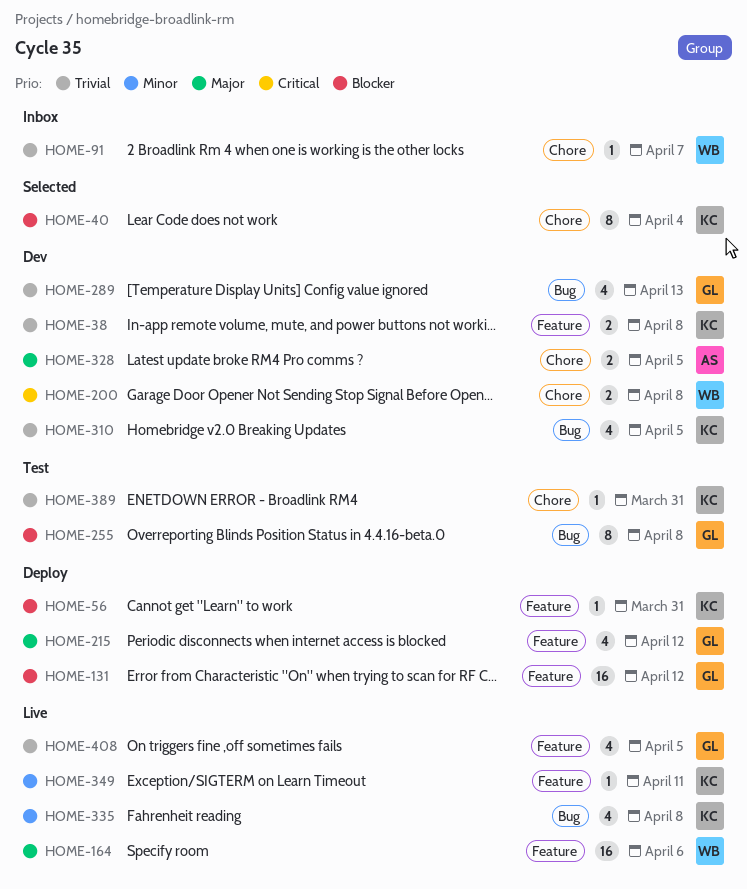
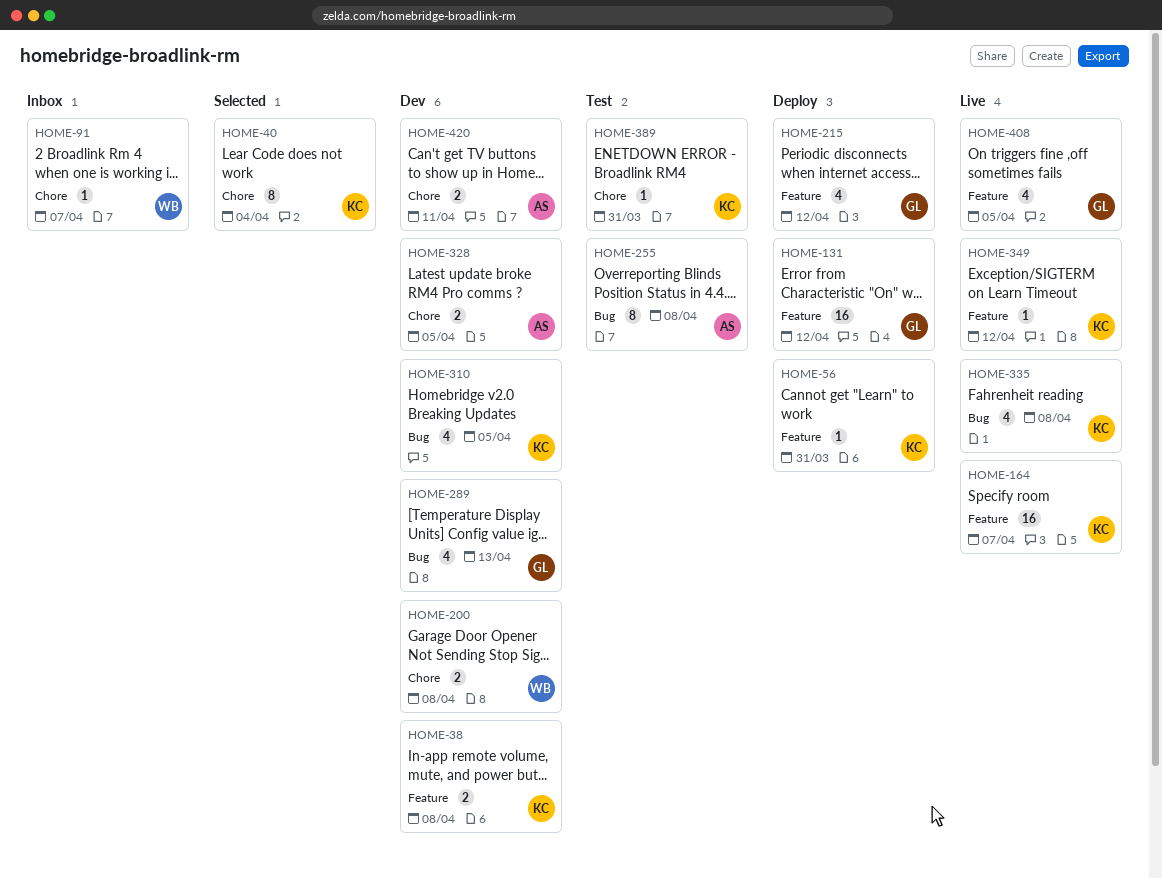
HOME-164, owner: WB -> KC
HOME-164, due: Apr 6 -> Apr 7
HOME-255, owner: GL -> AS
HOME-349, due: Apr 11 -> Apr 12
HOME-420: none -> present

